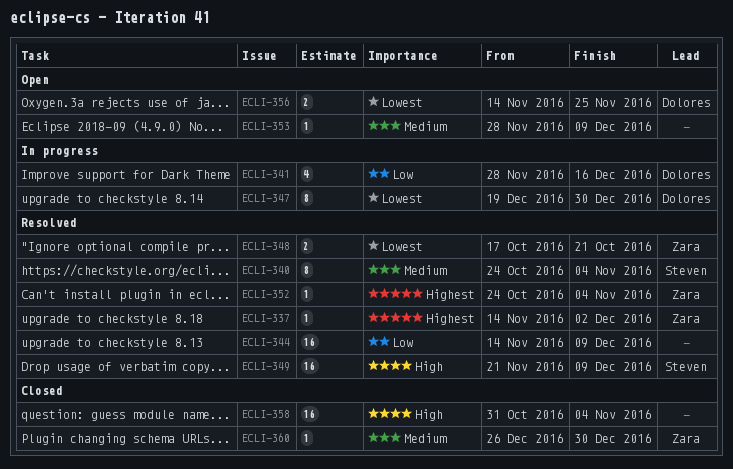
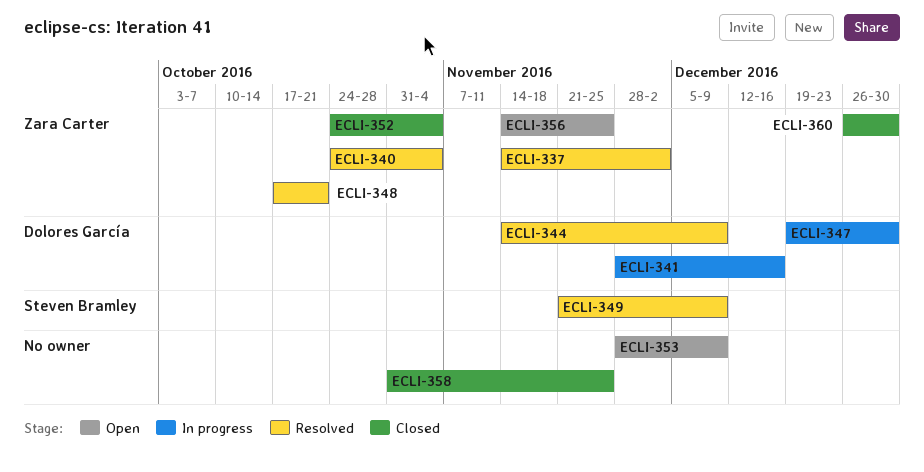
ECLI-340, owner: Steven Bramley -> Zara Carter
ECLI-344, owner: none -> Dolores García
ECLI-352, status: Resolved -> Closed
ECLI-356, owner: Dolores García -> Zara Carter
ECLI-358, due: Nov 4 -> Nov 25

